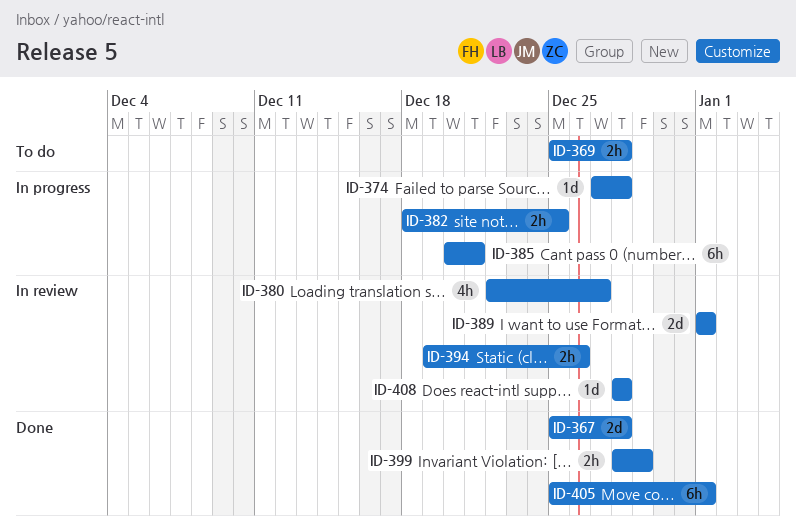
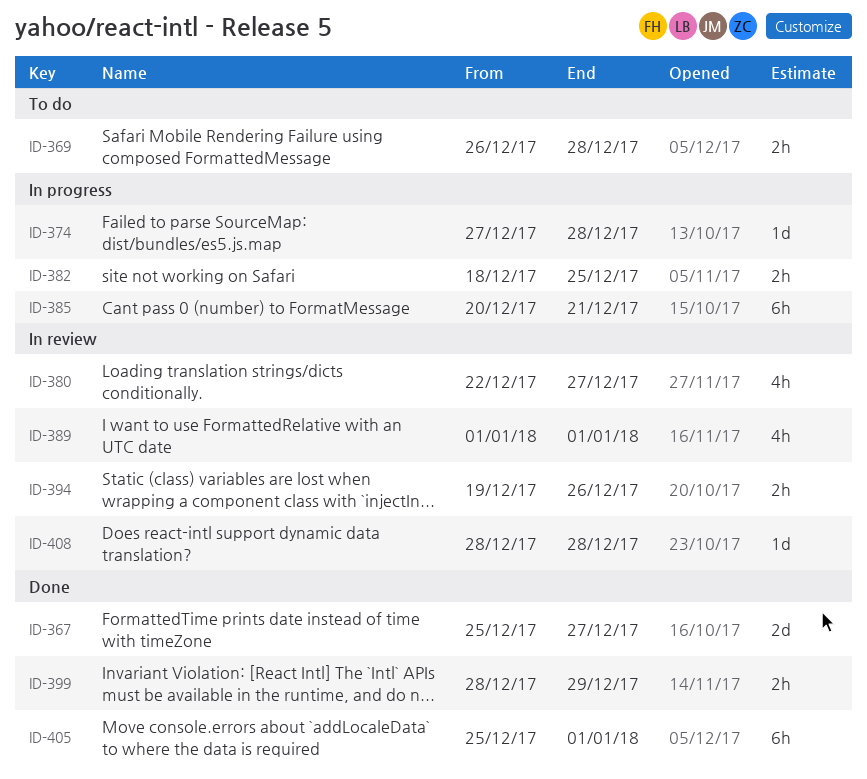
ID-367, due: Dec 28 -> Dec 27
ID-369, start: Dec 25 -> Dec 26
ID-389, estimate: 2d -> 4h

